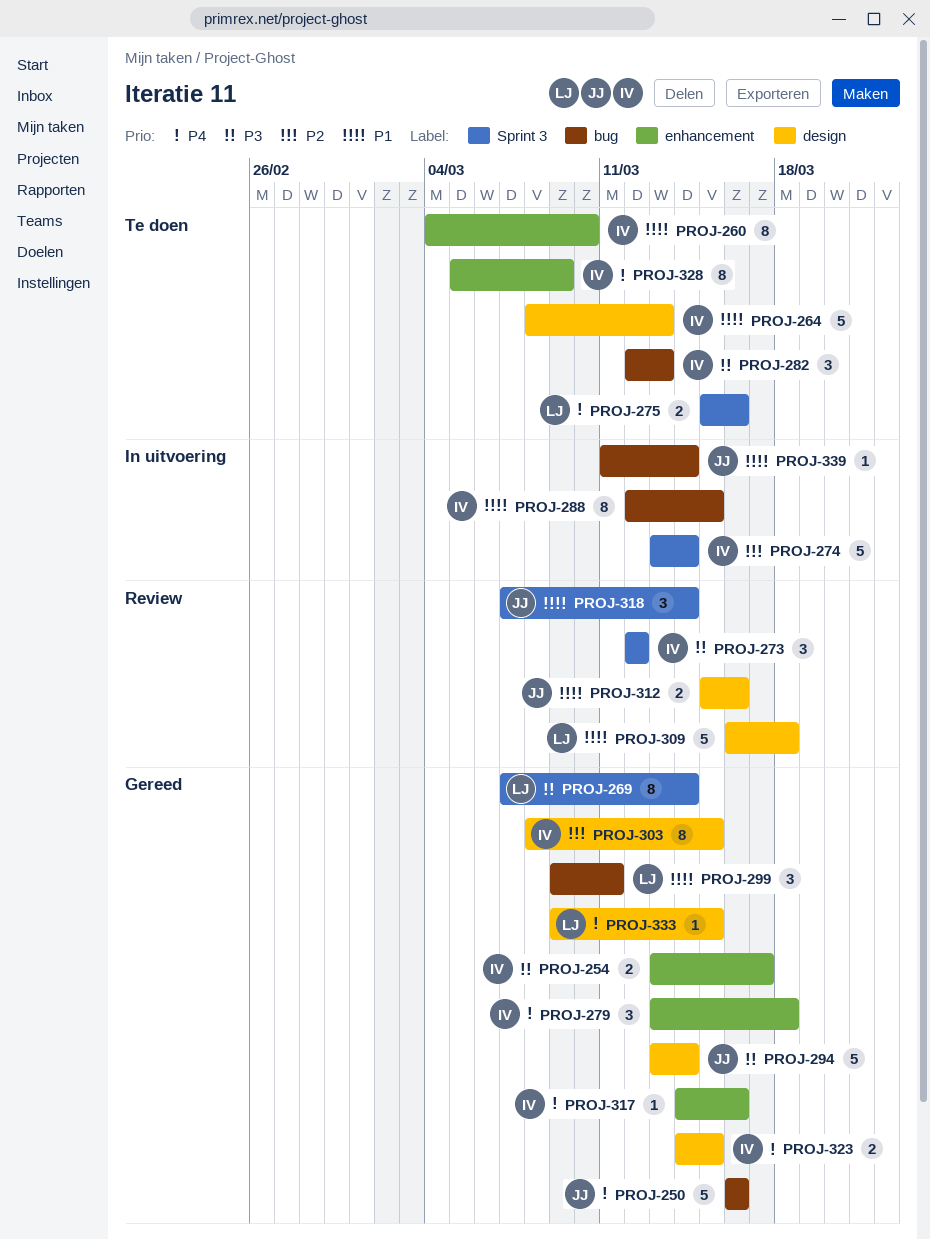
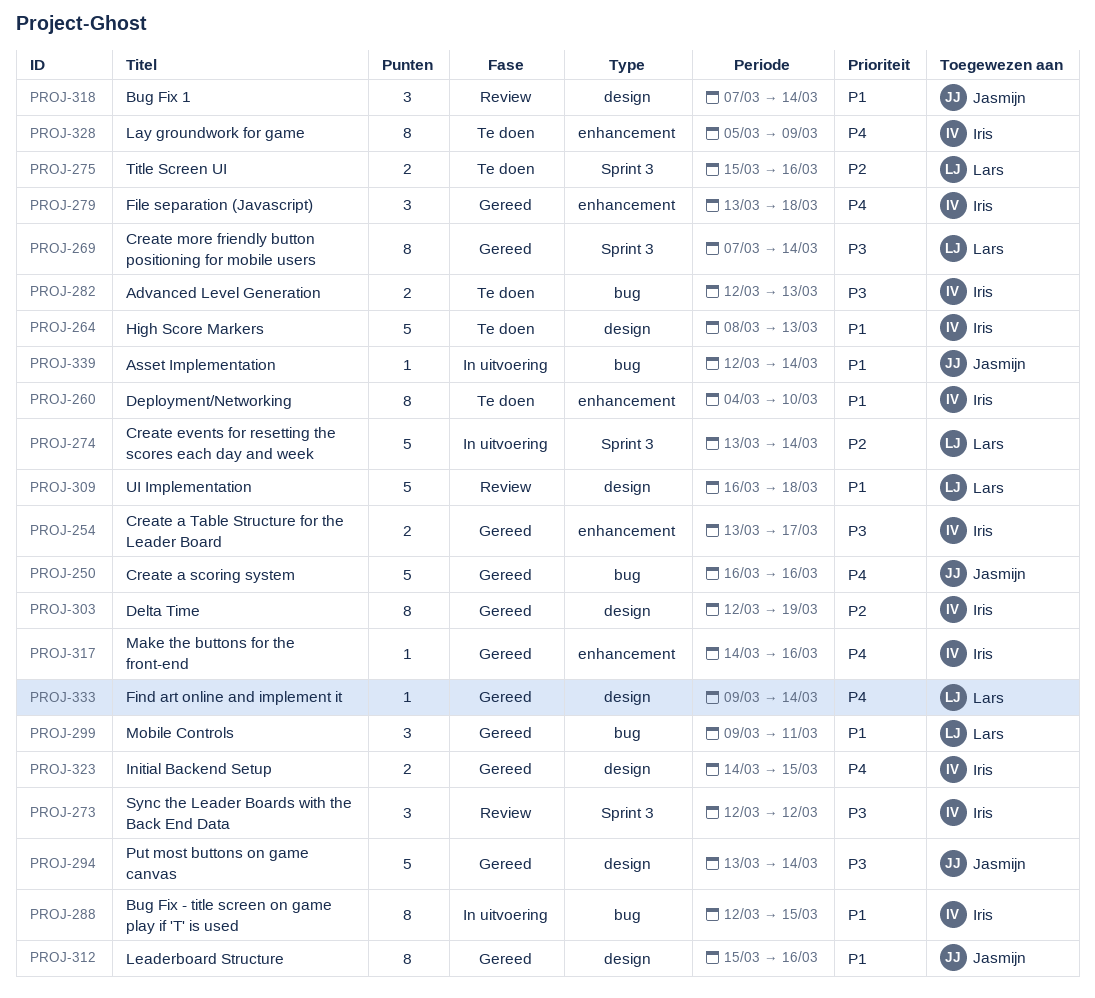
PROJ-274, owner: Iris -> Lars
PROJ-275, priority: P4 -> P2
PROJ-282, estimate: 3 -> 2
PROJ-303, start: Mar 8 -> Mar 12
PROJ-303, due: Mar 15 -> Mar 19
PROJ-312, status: Review -> Gereed
PROJ-312, estimate: 2 -> 8
PROJ-318, label: Sprint 3 -> design
PROJ-333, due: Mar 15 -> Mar 14
PROJ-339, start: Mar 11 -> Mar 12

